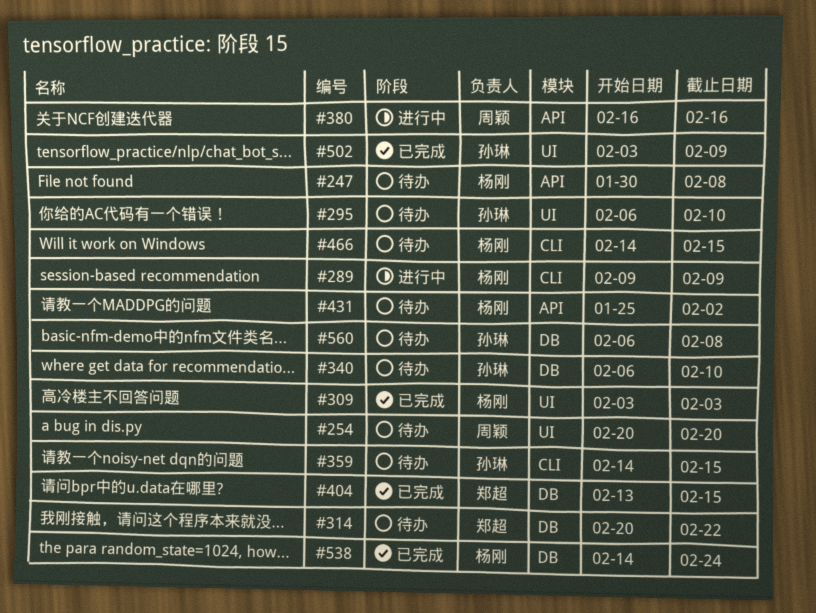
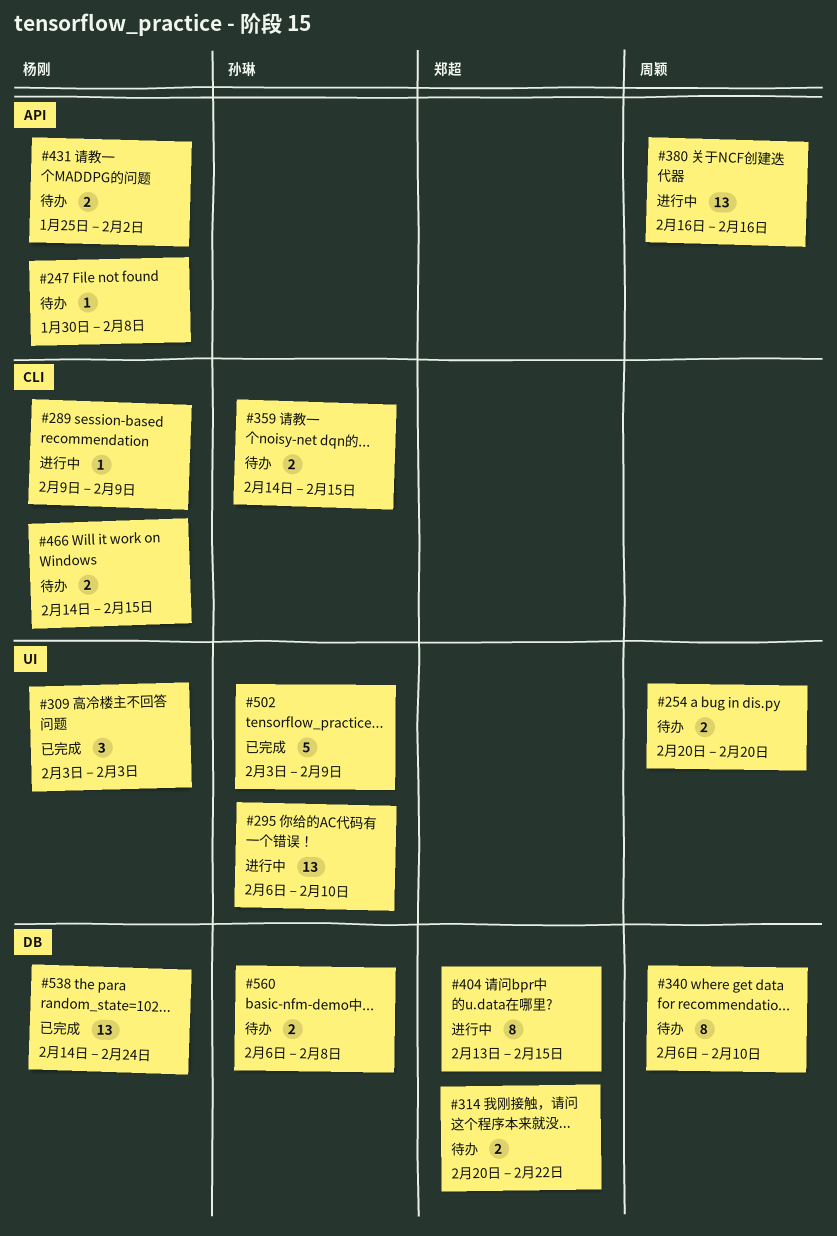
#295, status: 待办 -> 进行中
#340, owner: 孙琳 -> 周颖
#404, status: 已完成 -> 进行中

